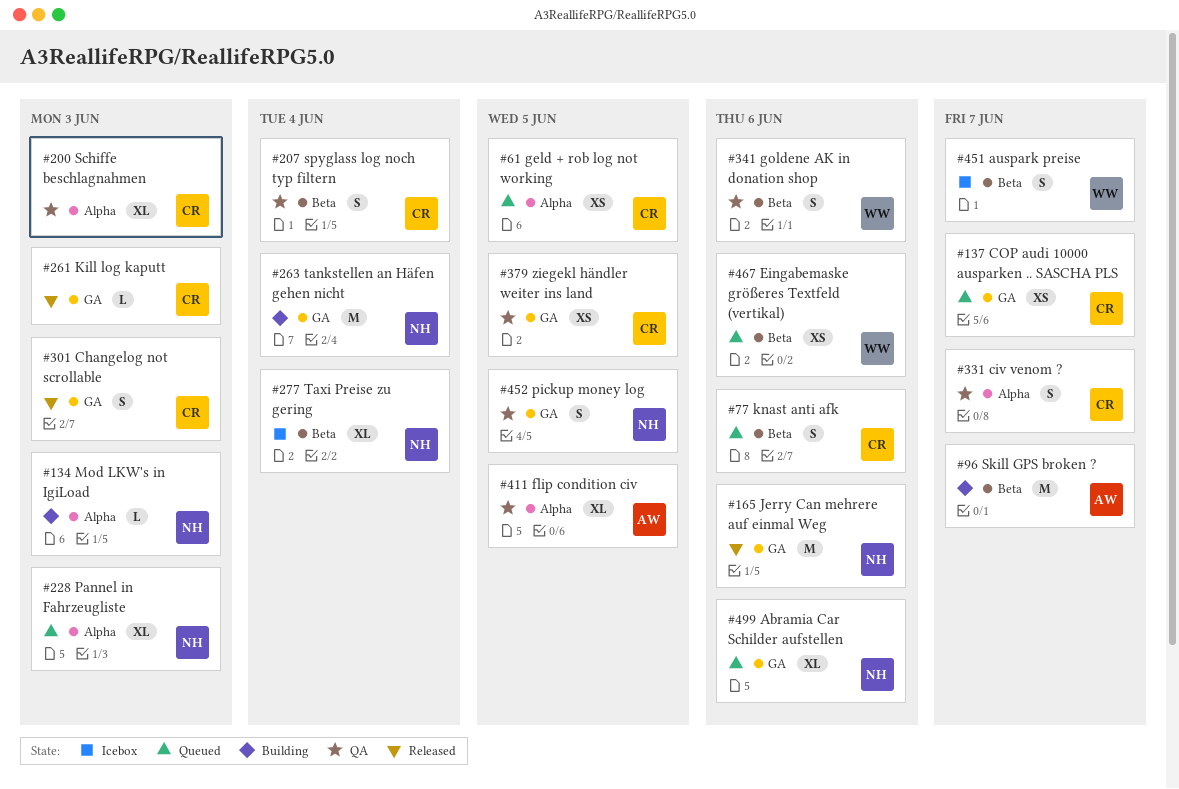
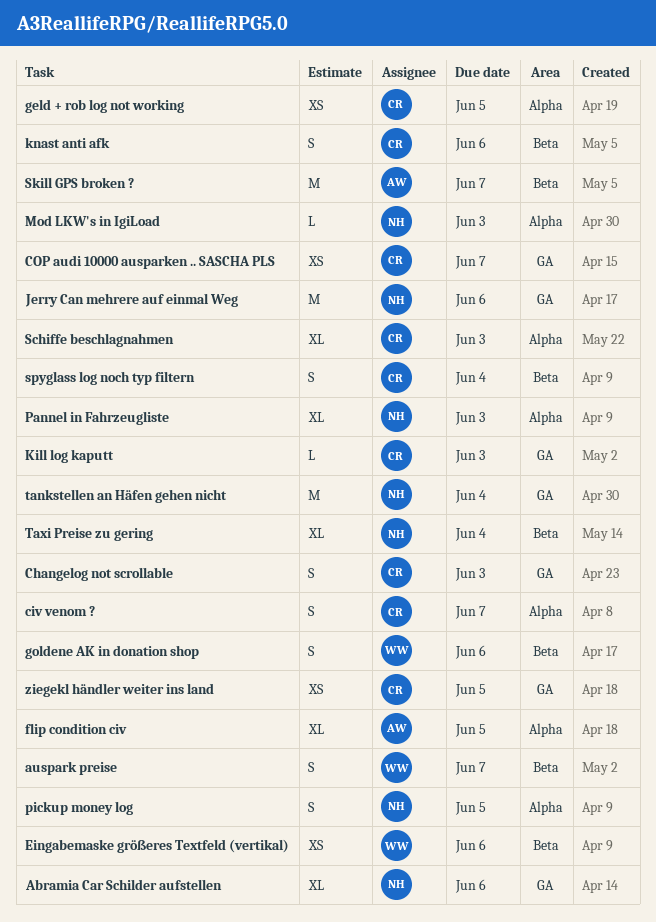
pickup money log, label: GA -> Alpha

